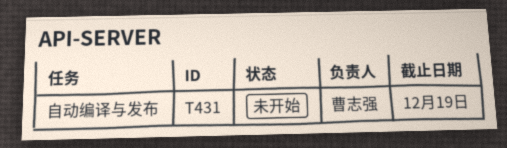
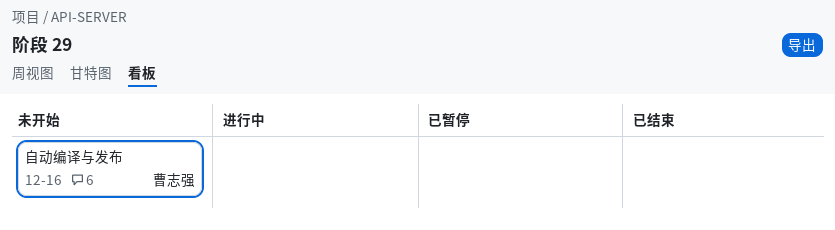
自动编译与发布, due: Dec 19 -> Dec 16

